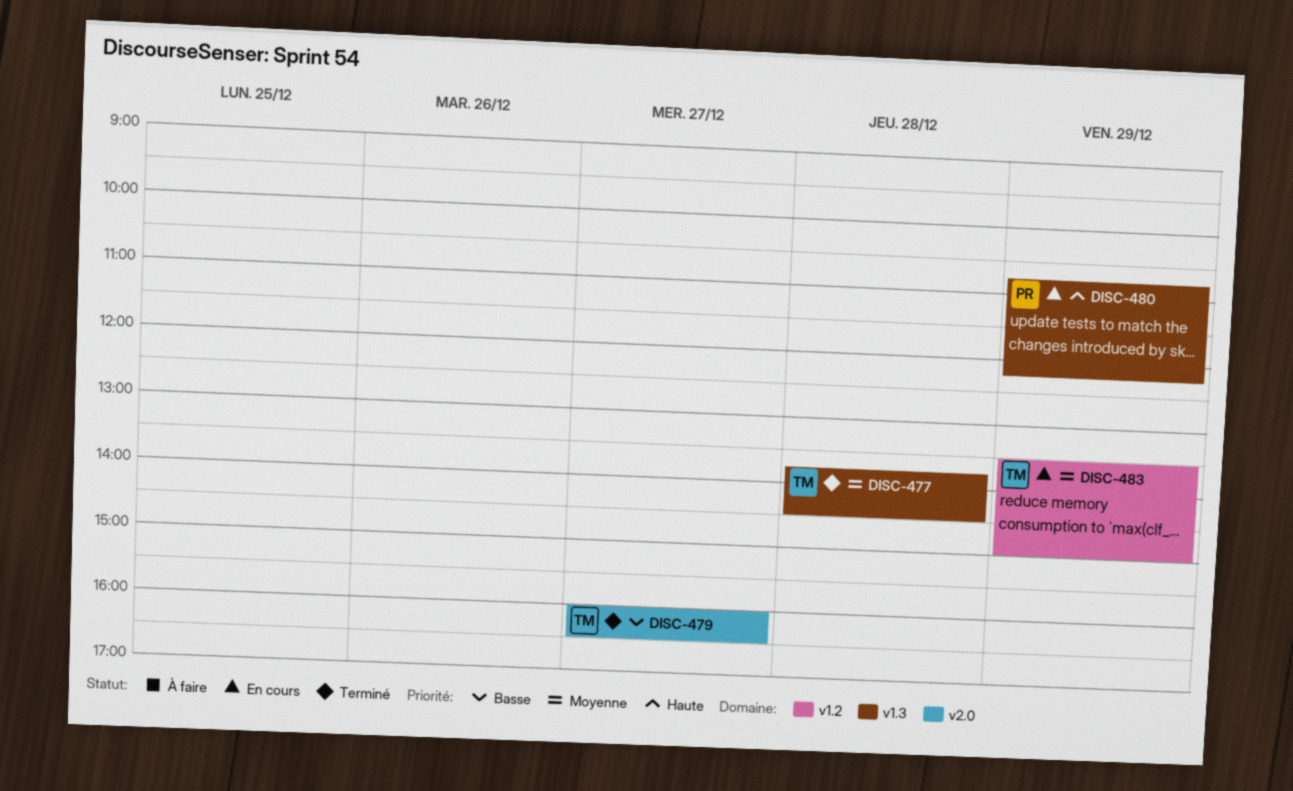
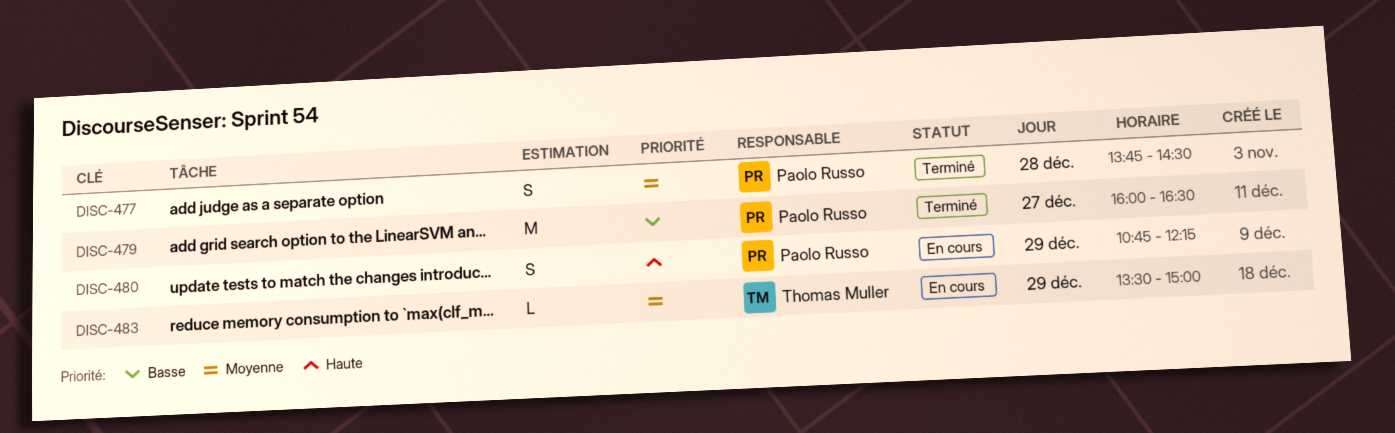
DISC-477, owner: Thomas Muller -> Paolo Russo
DISC-479, owner: Thomas Muller -> Paolo Russo

